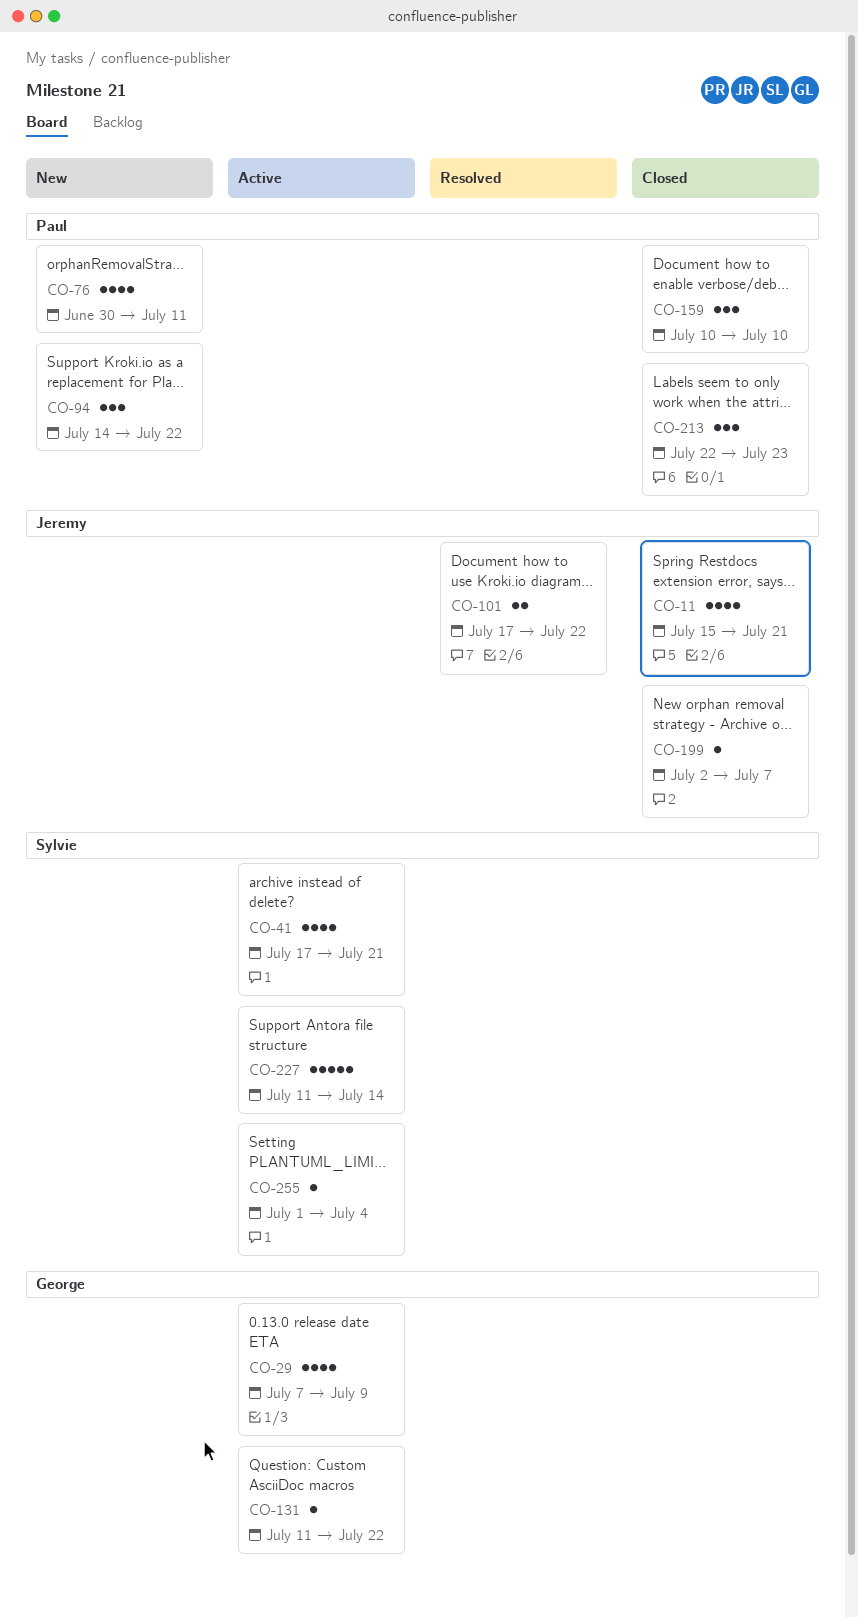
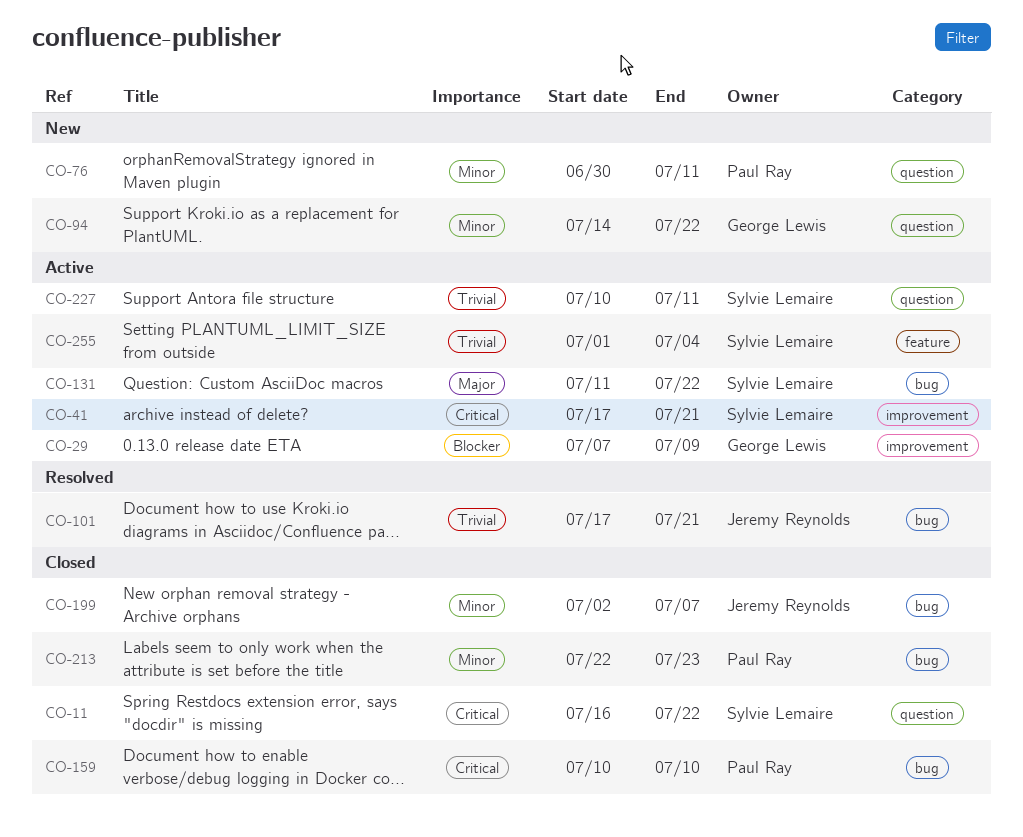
CO-11, owner: Jeremy Reynolds -> Sylvie Lemaire
CO-11, start: Jul 15 -> Jul 16
CO-11, due: Jul 21 -> Jul 22
CO-94, owner: Paul Ray -> George Lewis
CO-101, due: Jul 22 -> Jul 21
CO-131, owner: George Lewis -> Sylvie Lemaire
CO-227, start: Jul 11 -> Jul 10
CO-227, due: Jul 14 -> Jul 11

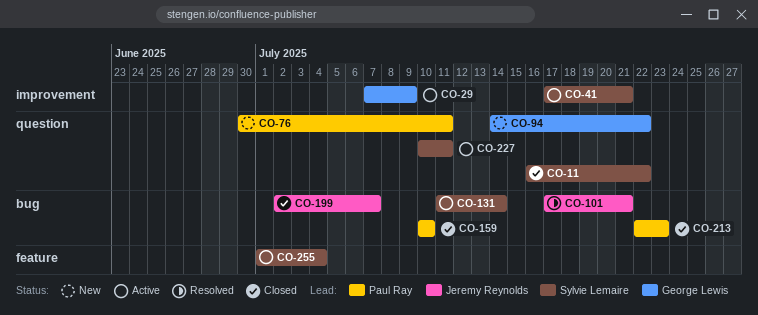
CO-131, due: Jul 22 -> Jul 14

